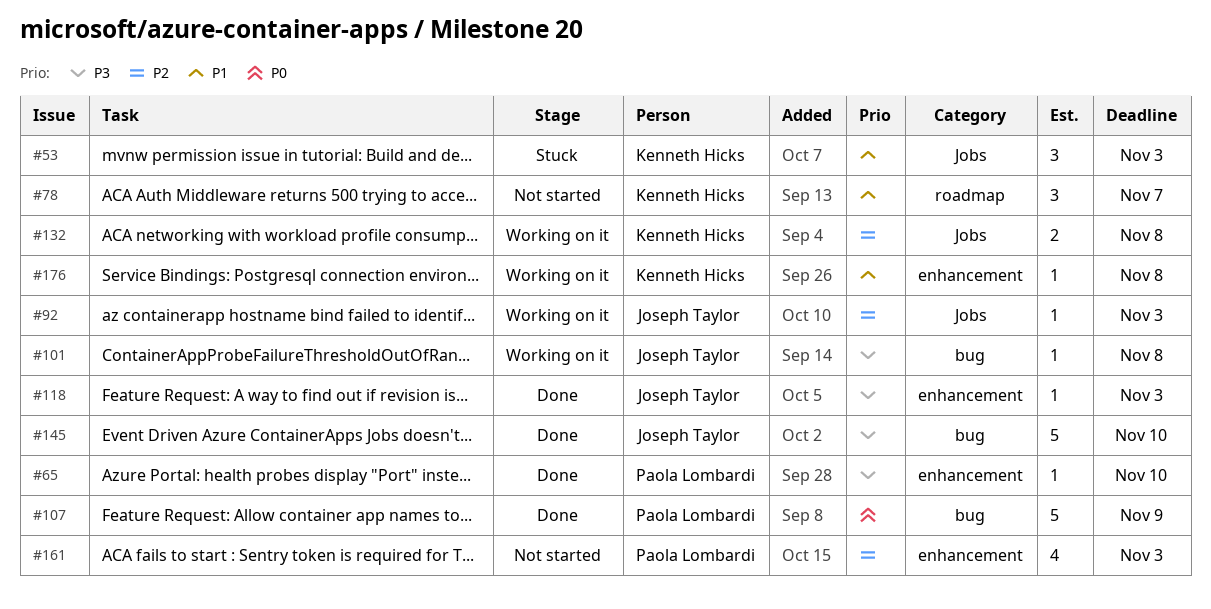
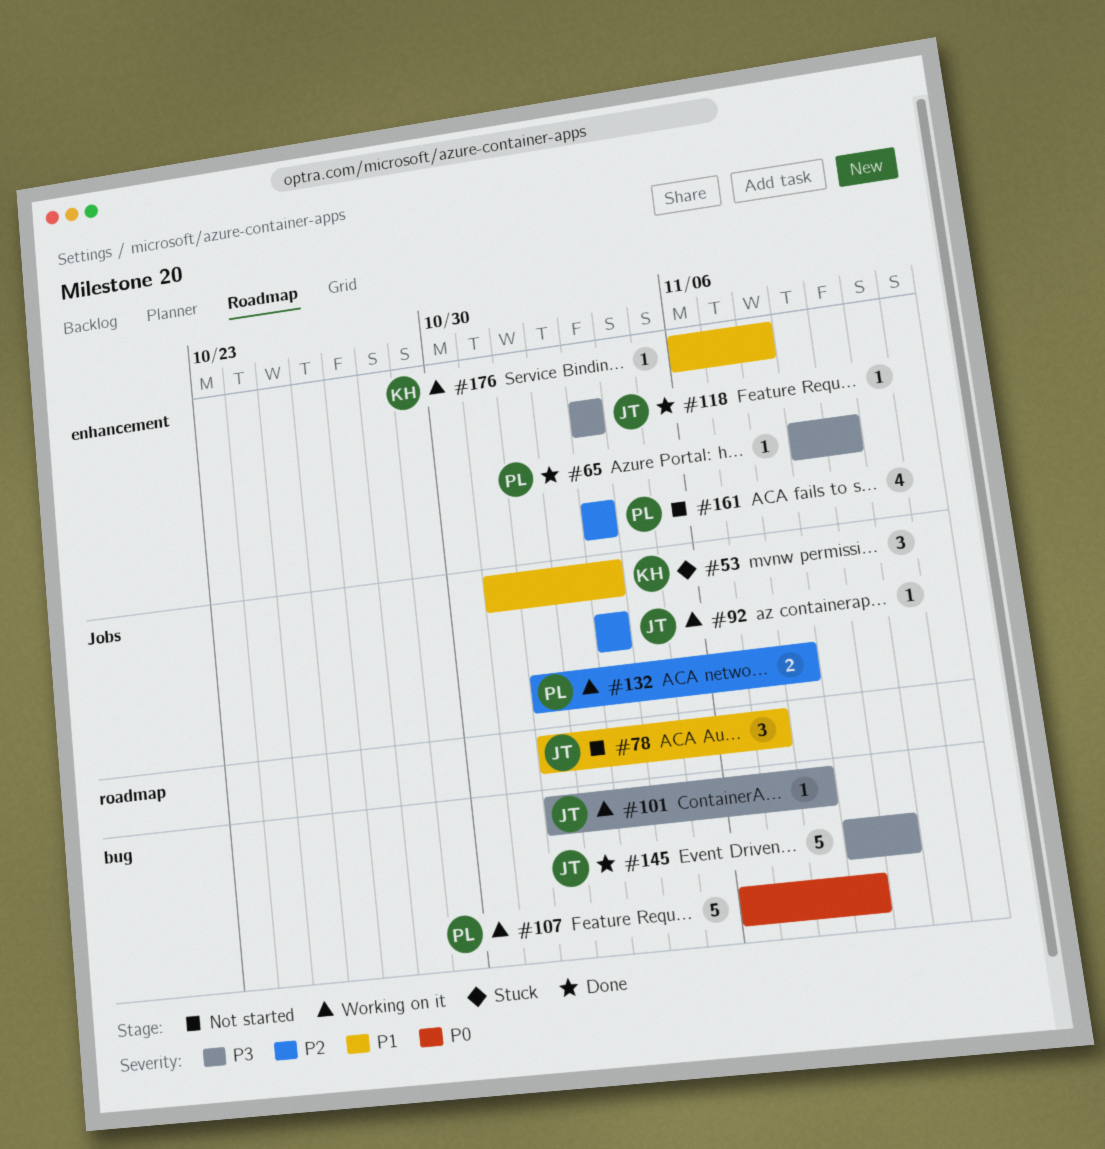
#78, owner: Kenneth Hicks -> Joseph Taylor
#107, status: Done -> Working on it
#132, owner: Kenneth Hicks -> Paola Lombardi

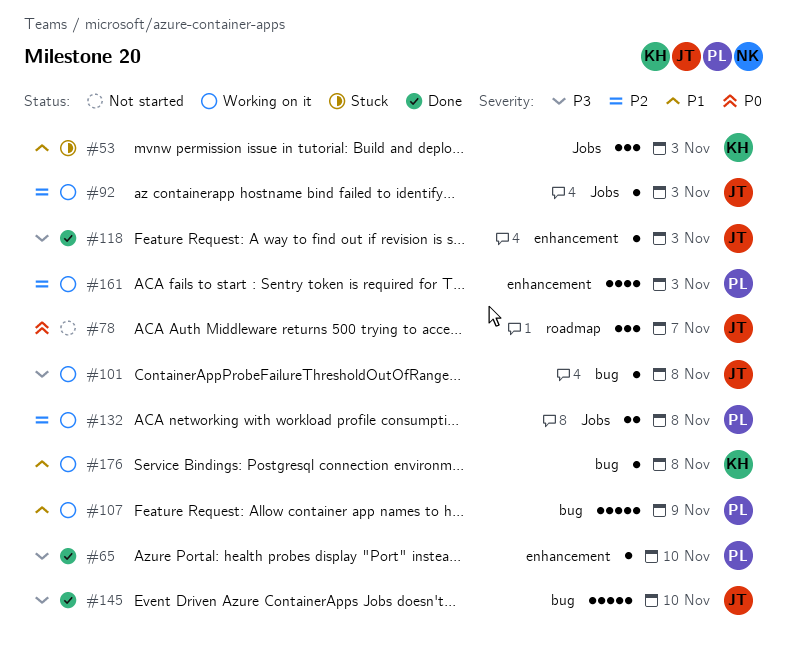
#78, priority: P1 -> P0
#107, priority: P0 -> P1
#161, status: Not started -> Working on it
#176, label: enhancement -> bug

